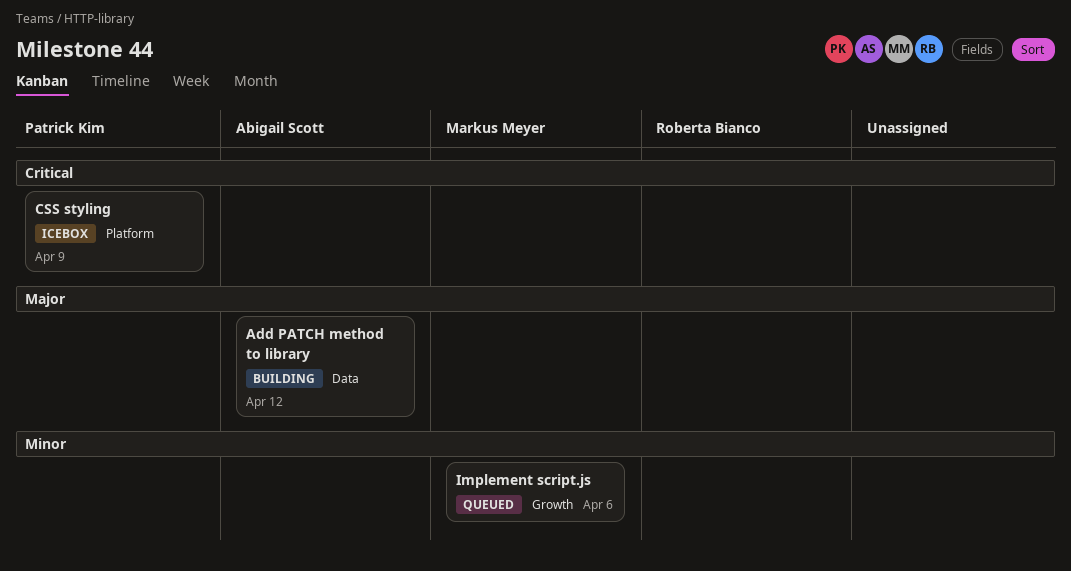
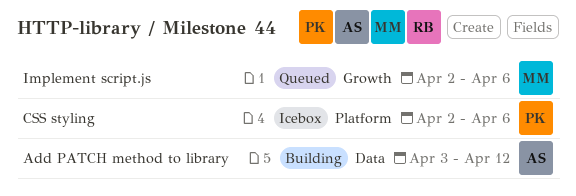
CSS styling, due: Apr 9 -> Apr 6

